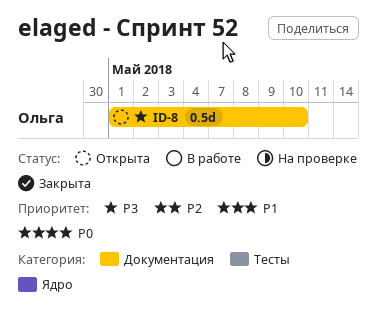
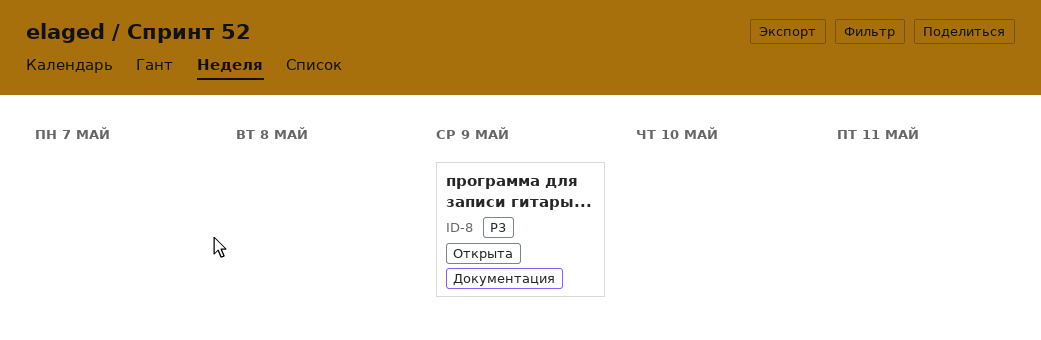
ID-8, due: May 10 -> May 9

